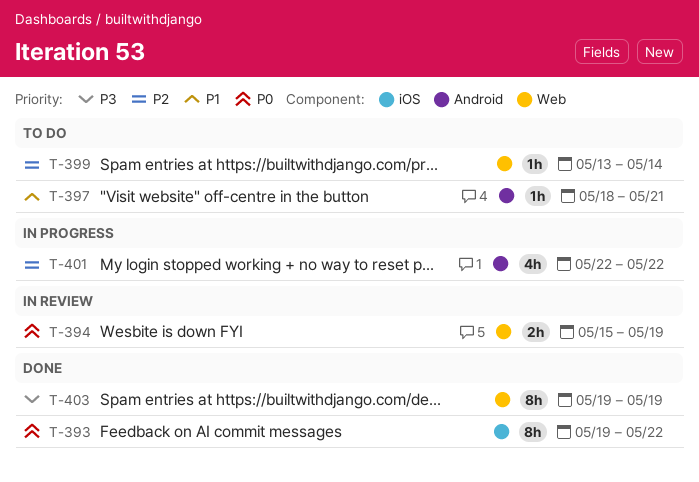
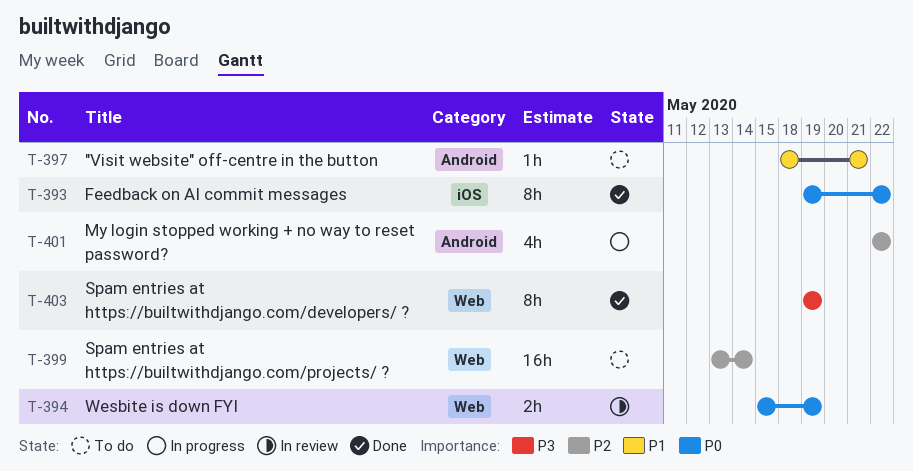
T-399, estimate: 1h -> 16h

